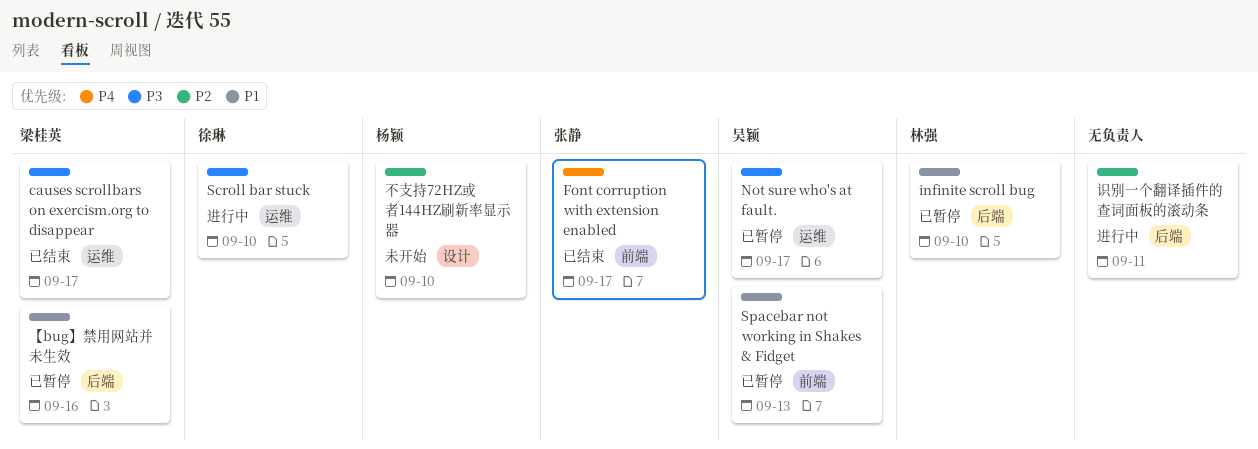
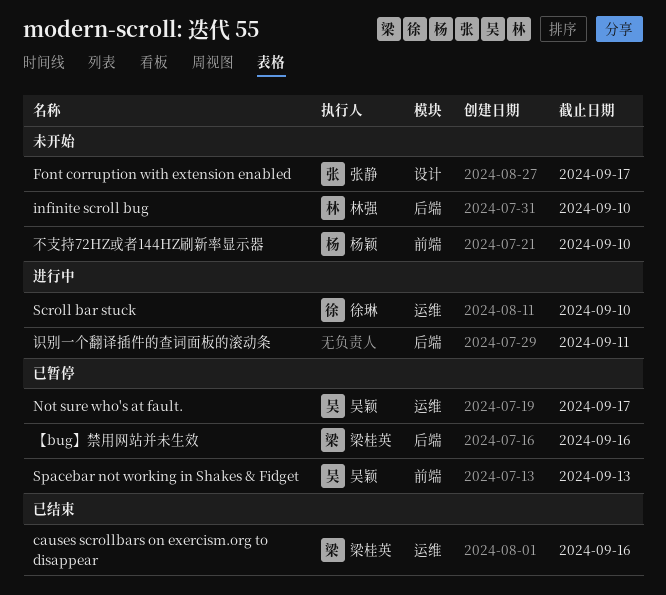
causes scrollbars on exercism.org to disappear, due: Sep 17 -> Sep 16
Font corruption with extension enabled, status: 已结束 -> 未开始
Font corruption with extension enabled, label: 前端 -> 设计
infinite scroll bug, status: 已暂停 -> 未开始
不支持72HZ或者144HZ刷新率显示器, label: 设计 -> 前端

